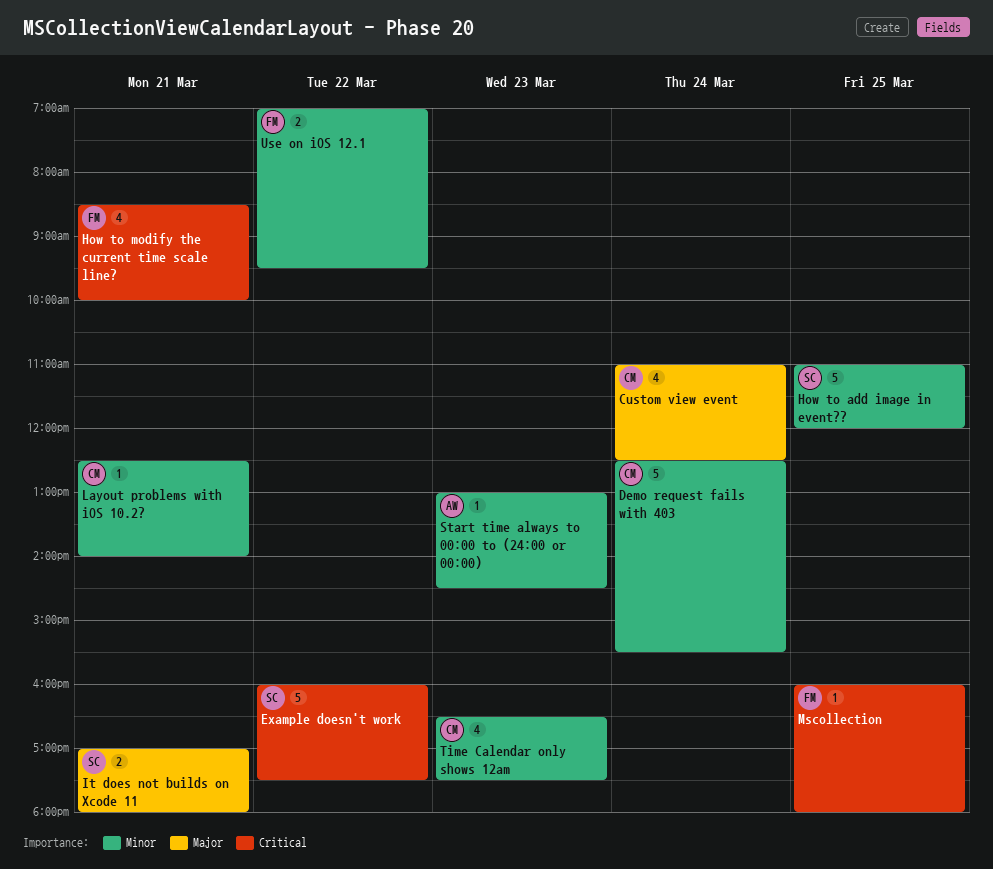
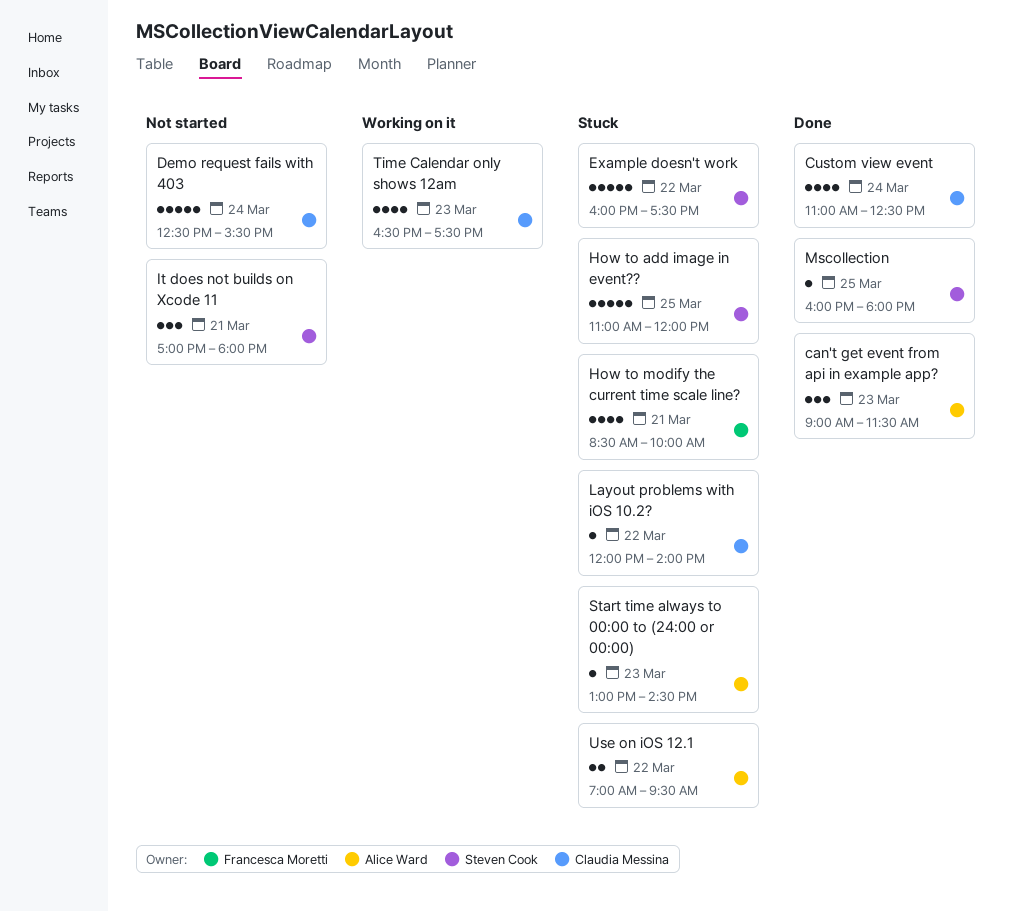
can't get event from api in example app?: none -> present
It does not builds on Xcode 11, estimate: 2 -> 3
Layout problems with iOS 10.2?, day: Mar 21 -> Mar 22
Layout problems with iOS 10.2?, begins: 12:30 -> 12:00
Mscollection, owner: Francesca Moretti -> Steven Cook
Use on iOS 12.1, owner: Francesca Moretti -> Alice Ward

